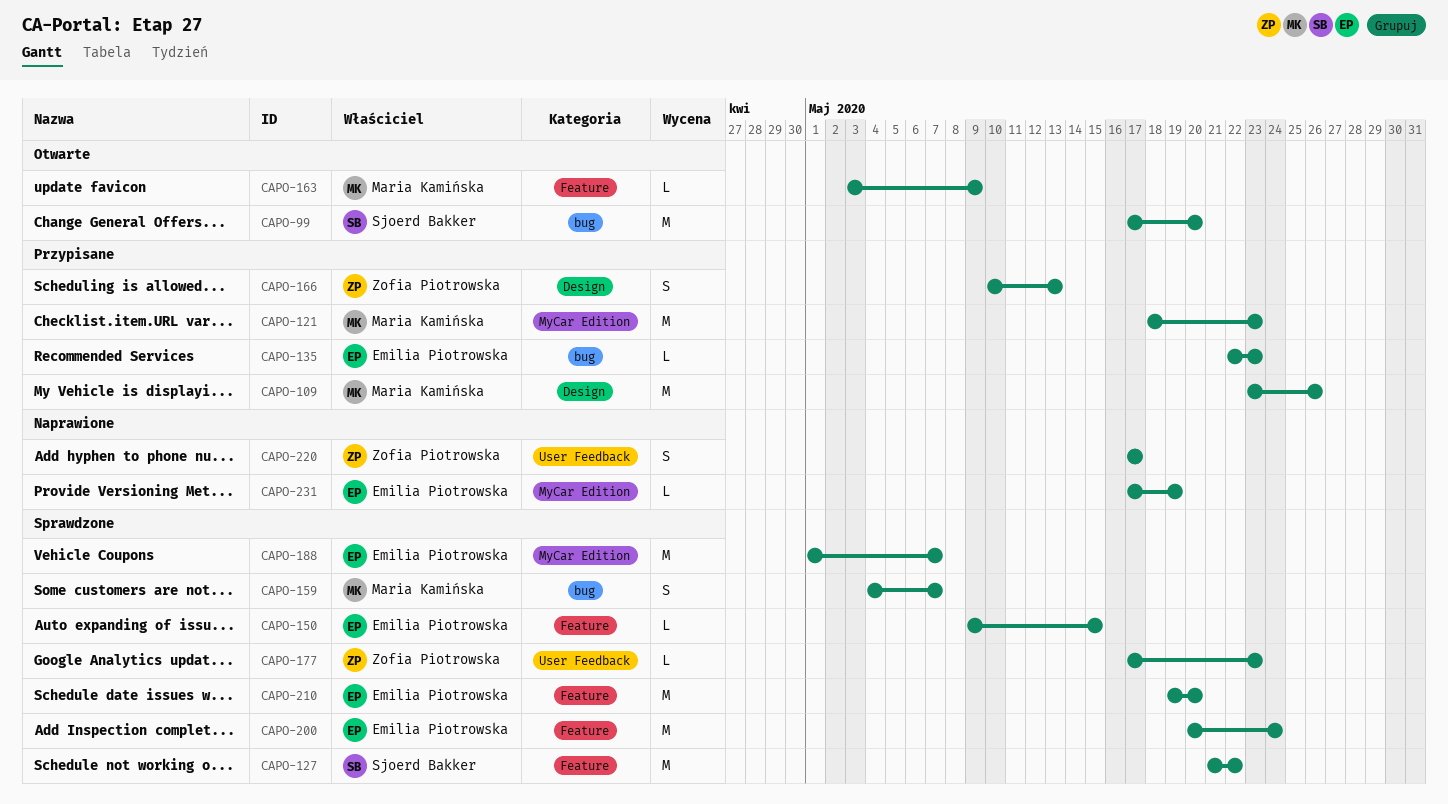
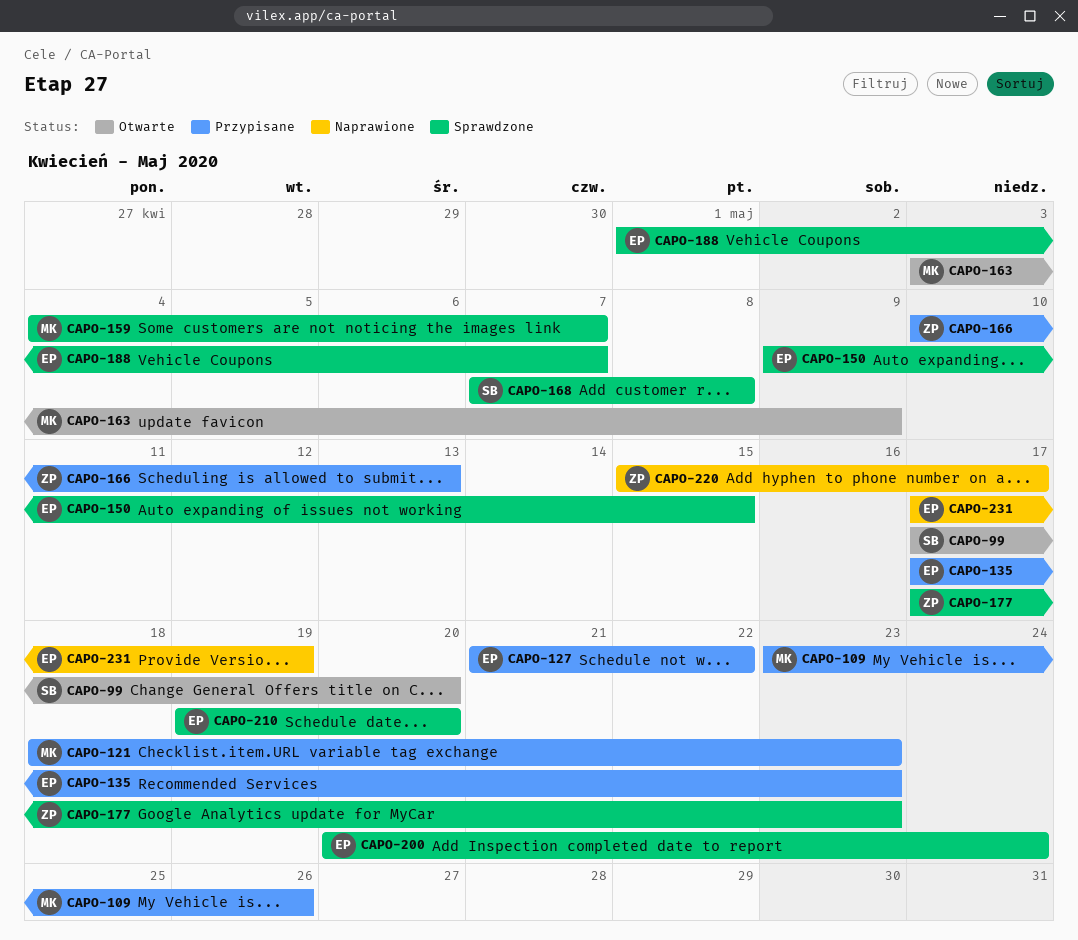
CAPO-127, status: Sprawdzone -> Przypisane
CAPO-127, owner: Sjoerd Bakker -> Emilia Piotrowska
CAPO-135, start: May 22 -> May 17
CAPO-168: none -> present
CAPO-220, start: May 17 -> May 15

